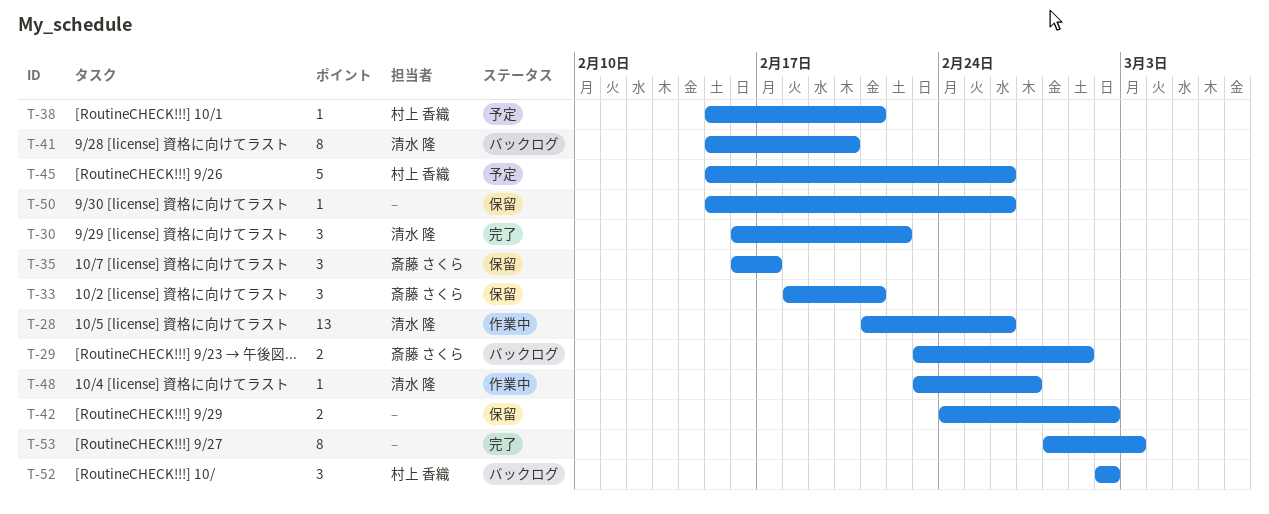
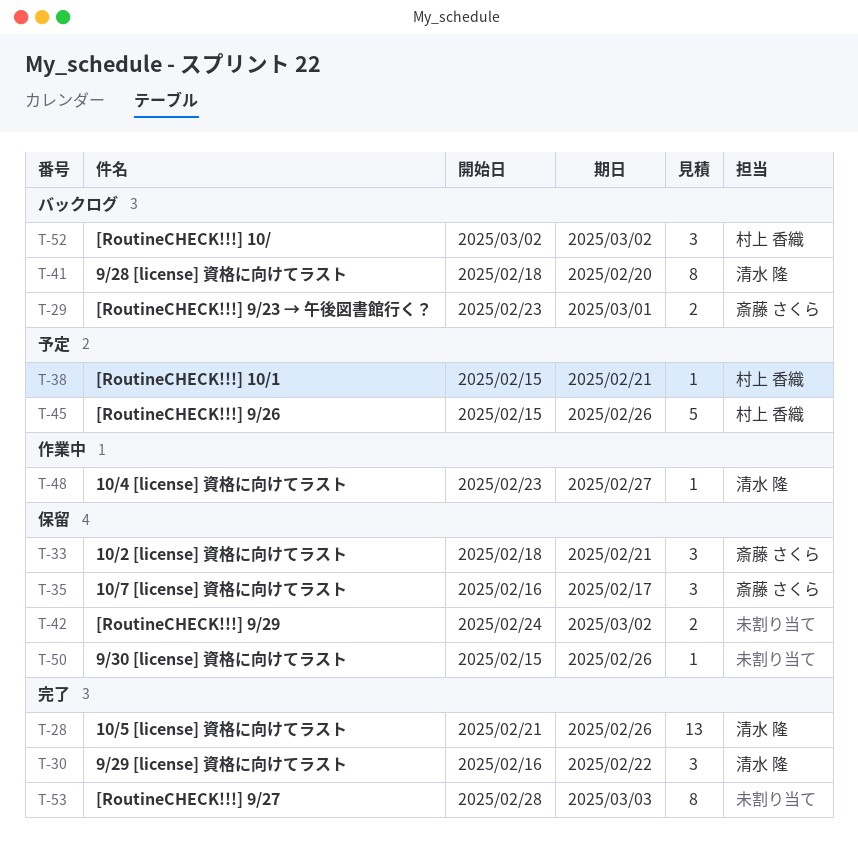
T-28, status: 作業中 -> 完了
T-41, start: Feb 15 -> Feb 18

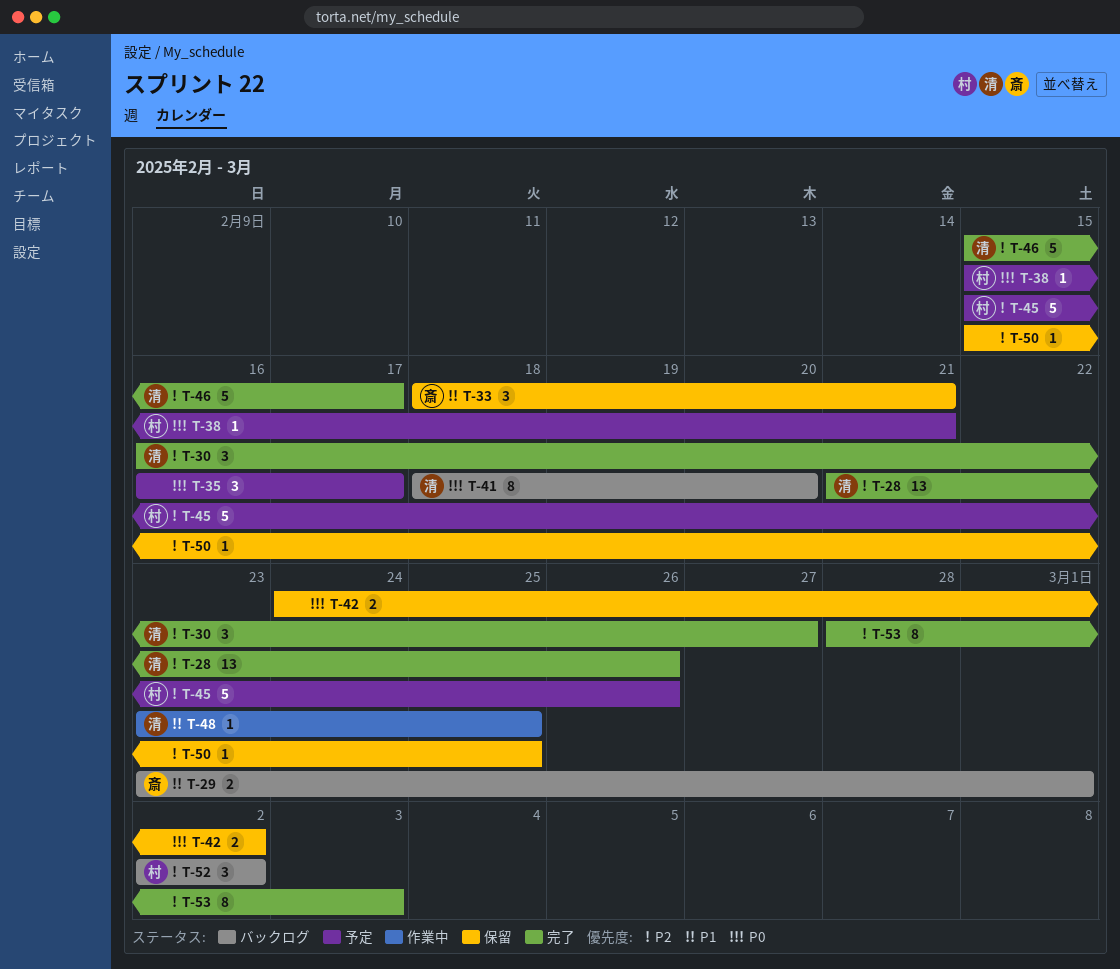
T-30, due: Feb 22 -> Feb 27
T-35, status: 保留 -> 予定
T-35, owner: 斎藤 さくら -> none
T-46: none -> present
T-48, due: Feb 27 -> Feb 25
T-50, due: Feb 26 -> Feb 25

